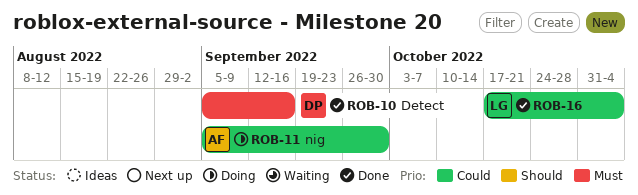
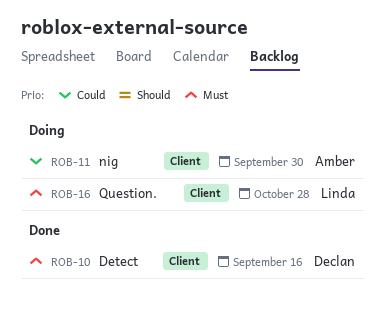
ROB-16, status: Done -> Doing
ROB-16, priority: Could -> Must
ROB-16, due: Nov 4 -> Oct 28

